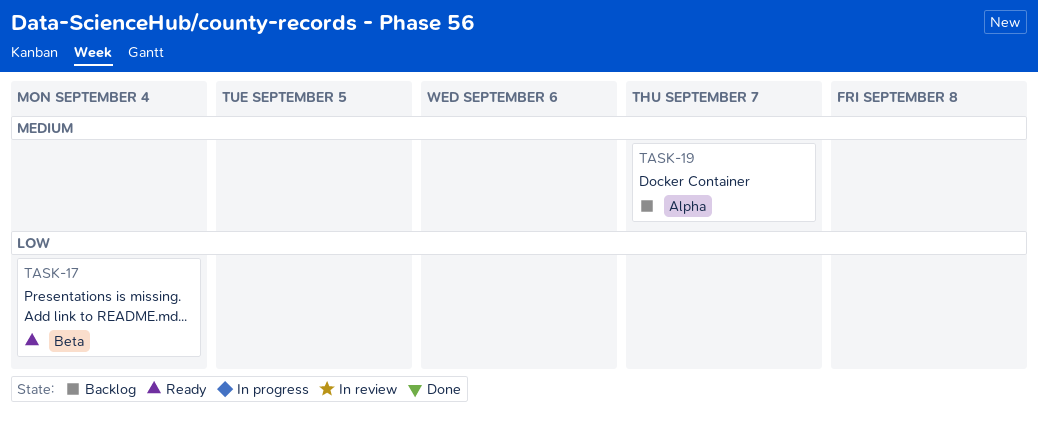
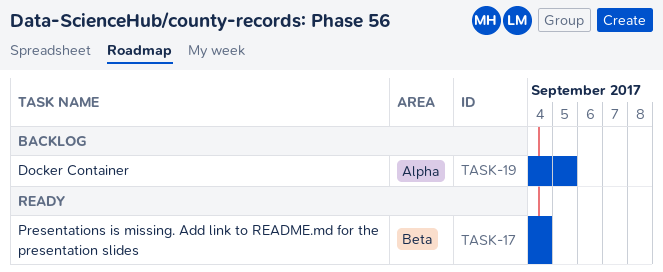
TASK-19, due: Sep 7 -> Sep 5

